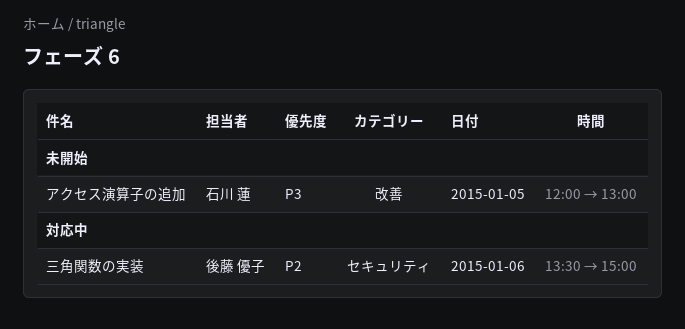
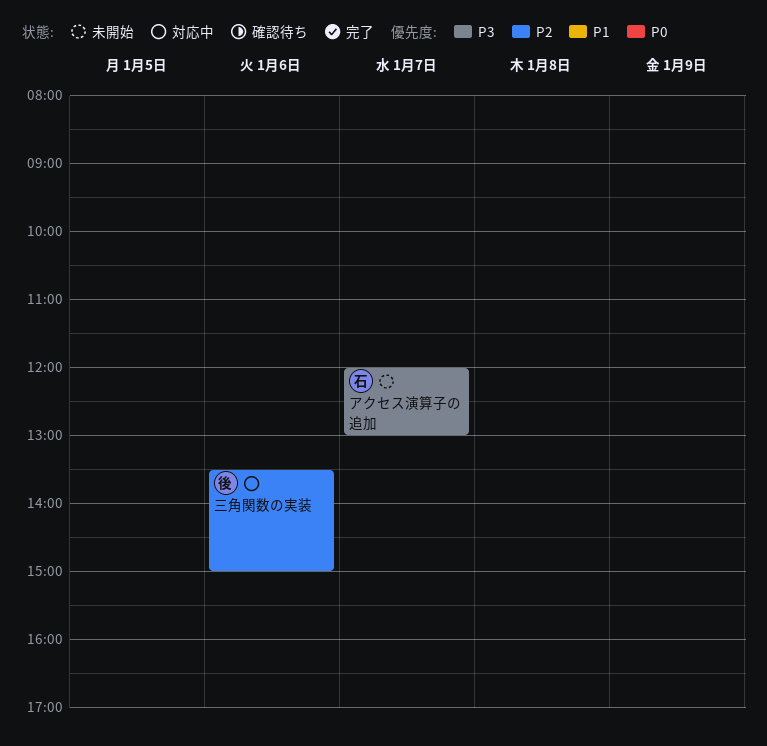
アクセス演算子の追加, day: Jan 5 -> Jan 7

